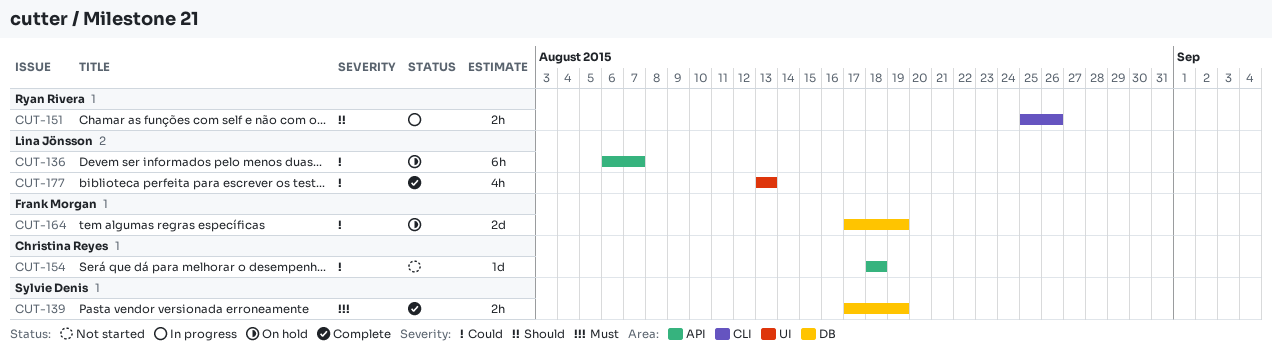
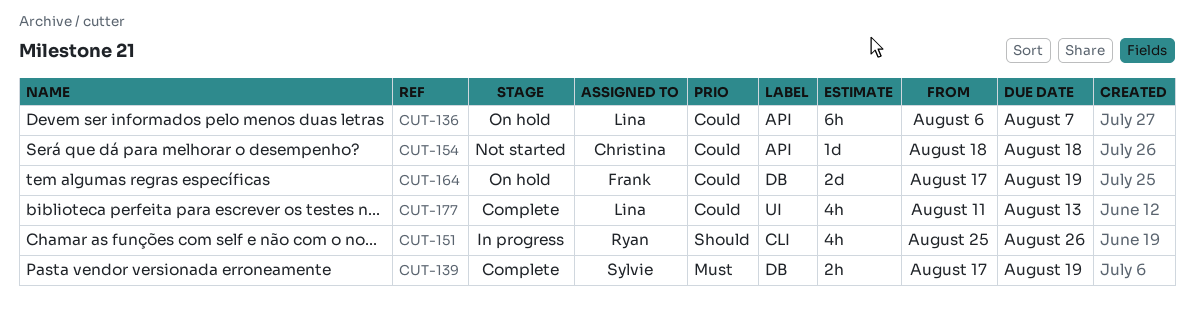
CUT-151, estimate: 2h -> 4h
CUT-177, start: Aug 13 -> Aug 11

